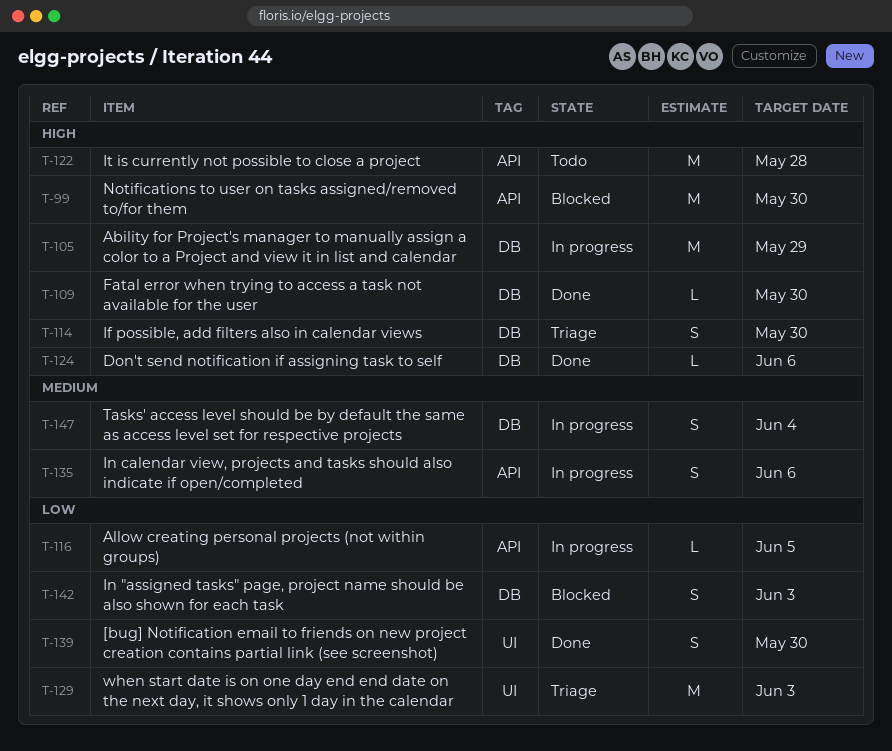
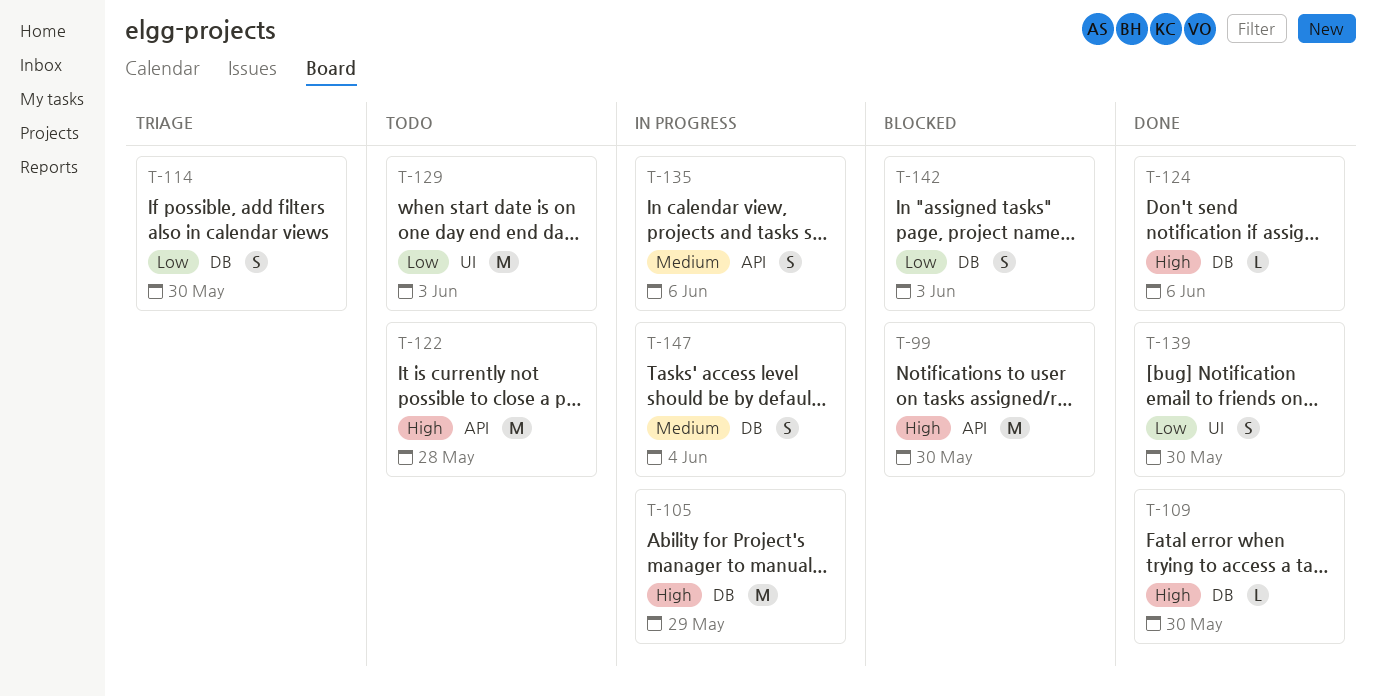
T-114, priority: High -> Low
T-116: present -> none
T-129, status: Triage -> Todo

